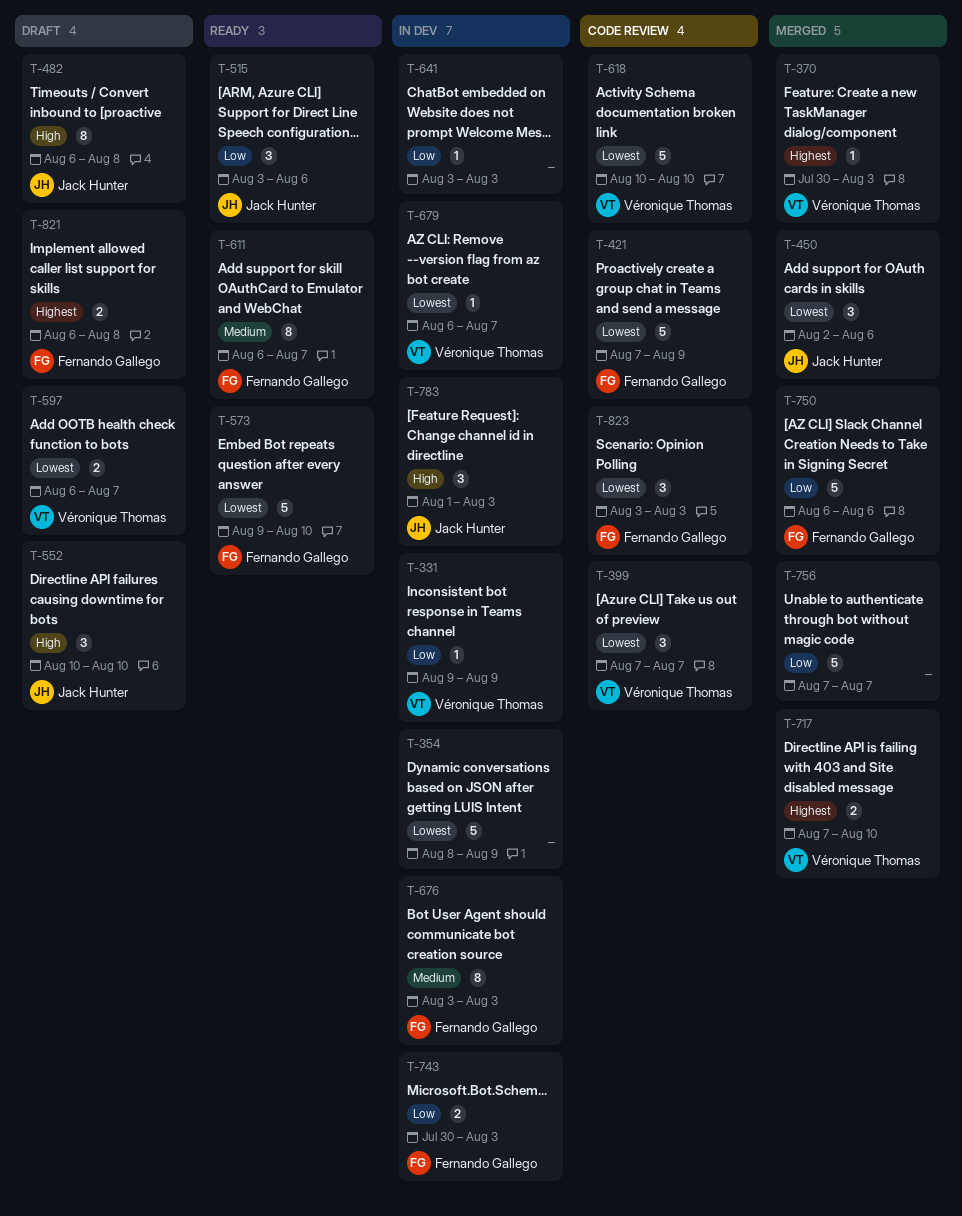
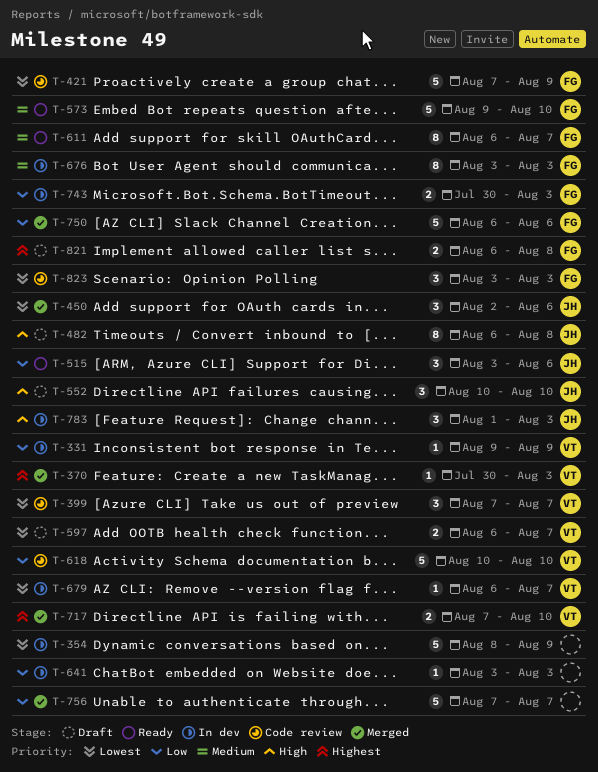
T-573, priority: Lowest -> Medium
T-618, priority: Lowest -> Low

